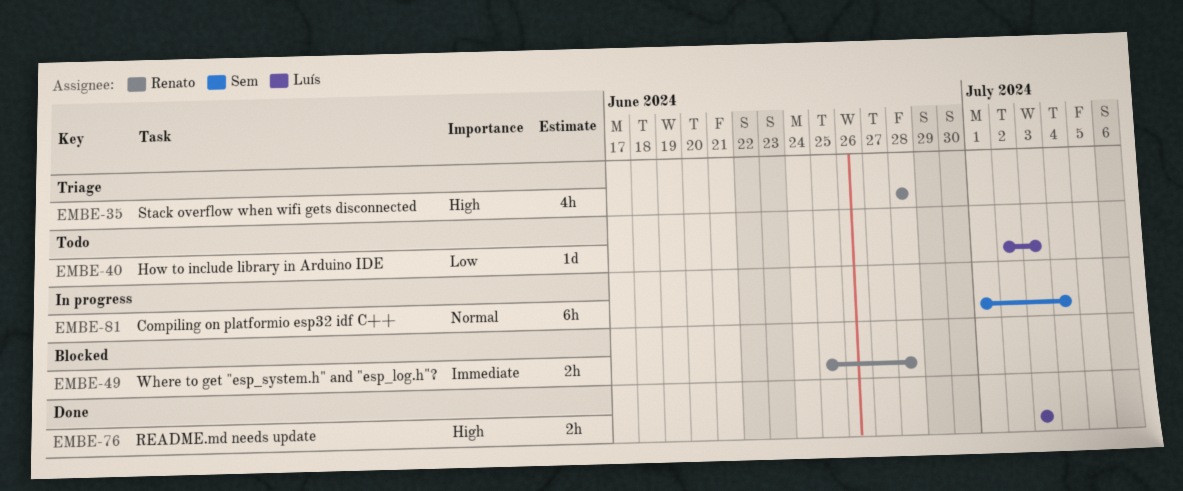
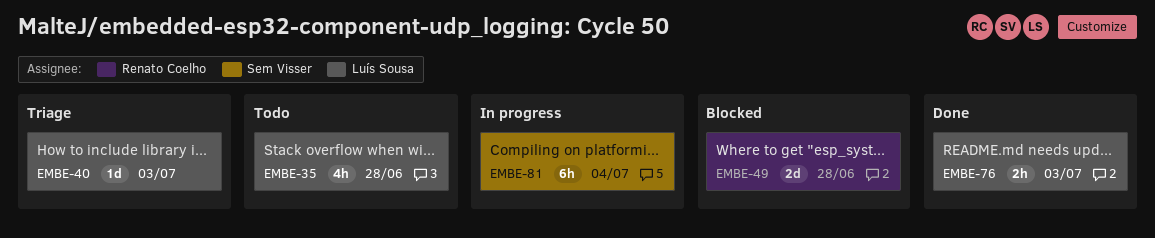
EMBE-35, status: Triage -> Todo
EMBE-35, owner: Renato Coelho -> Luís Sousa
EMBE-40, status: Todo -> Triage
EMBE-49, estimate: 2h -> 2d

